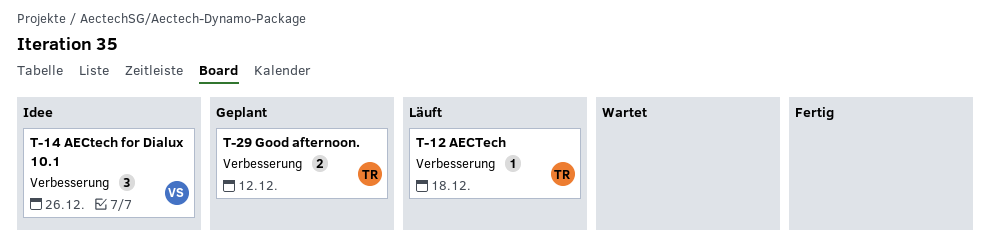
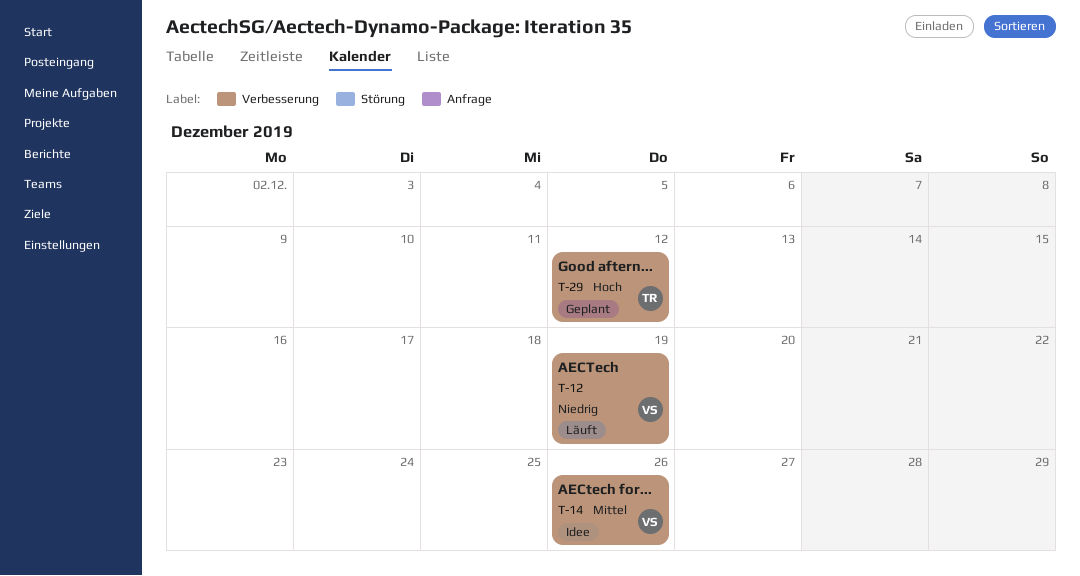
T-12, owner: TR -> VS
T-12, due: Dec 18 -> Dec 19

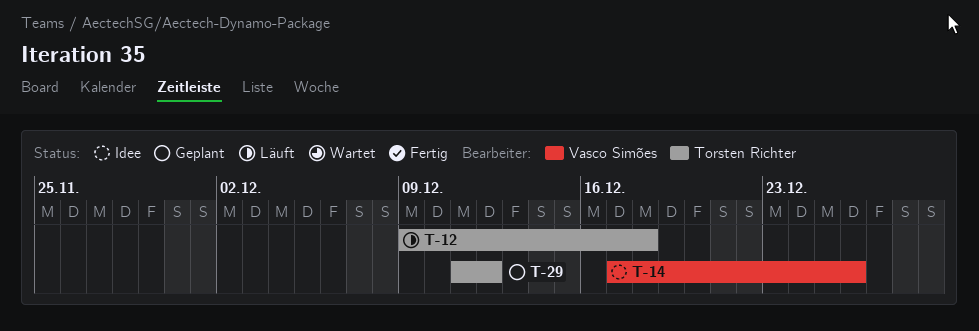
T-12, owner: Vasco Simões -> Torsten Richter
T-12, due: Dec 19 -> Dec 18

